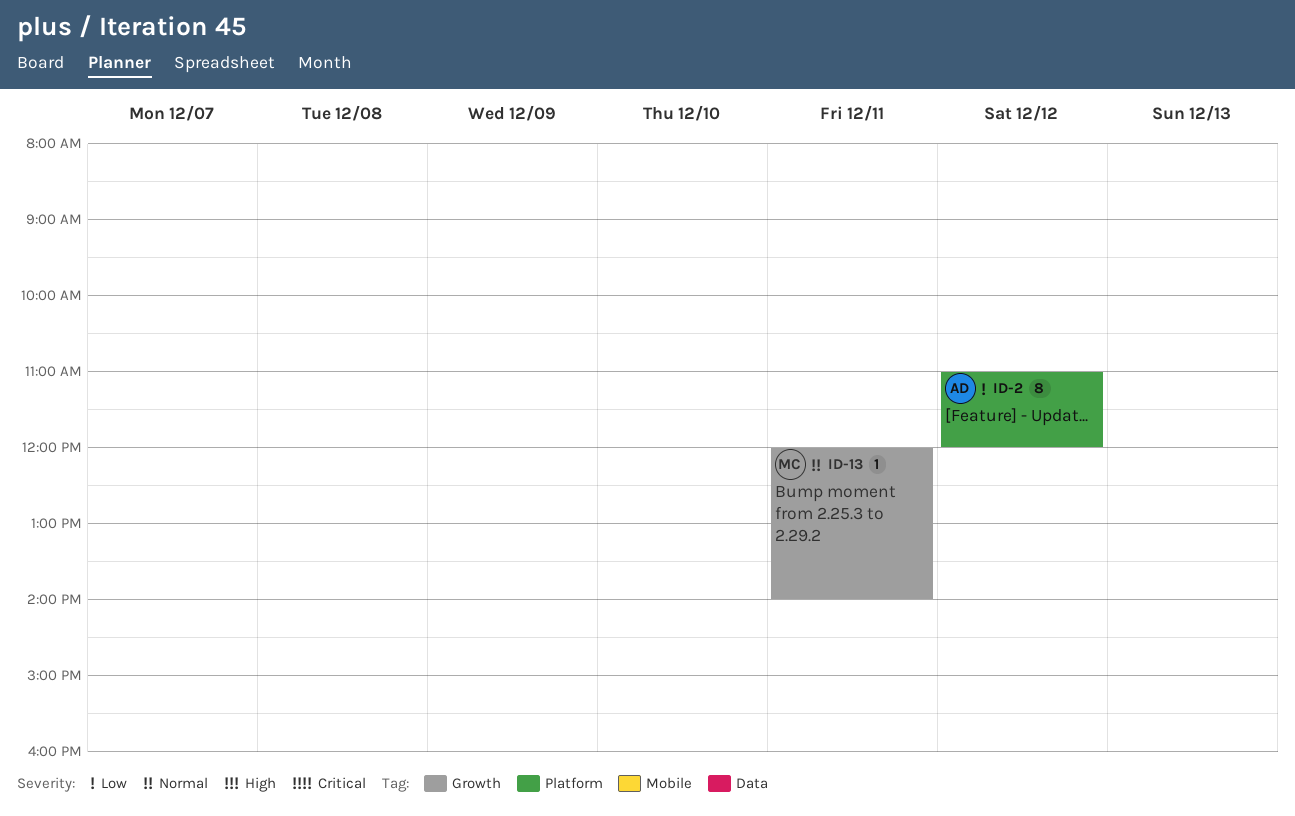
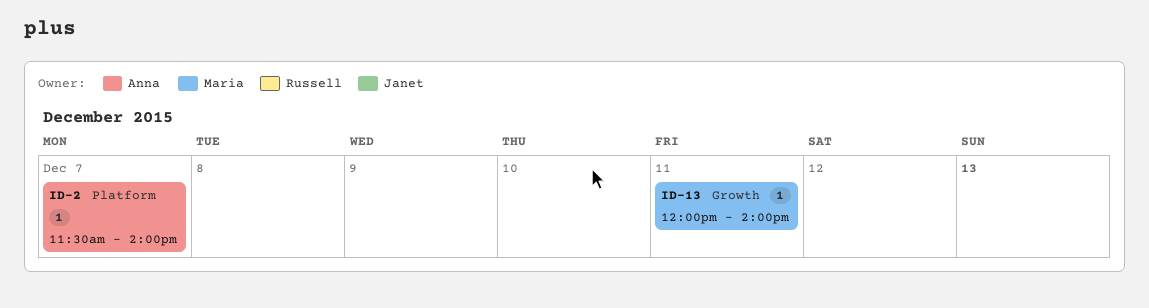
ID-2, estimate: 8 -> 1
ID-2, day: Dec 12 -> Dec 7
ID-2, begins: 11:00 -> 11:30
ID-2, ends: 12:00 -> 14:00

